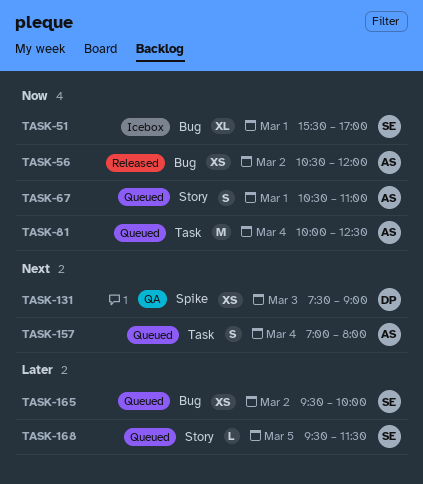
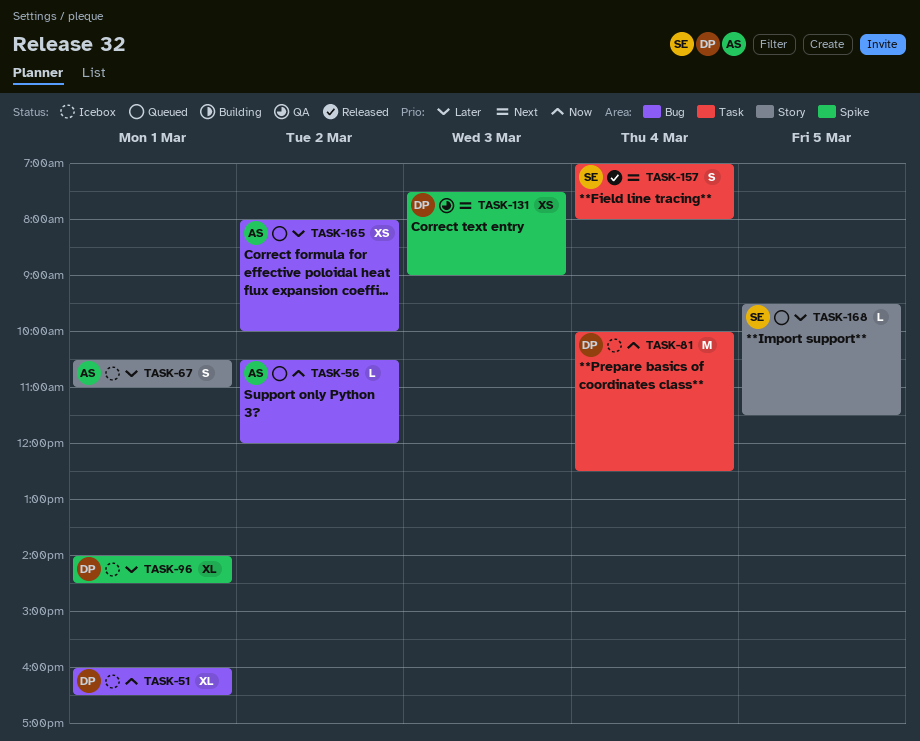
TASK-51, owner: SE -> DP
TASK-51, begins: 15:30 -> 16:00
TASK-51, ends: 17:00 -> 16:30
TASK-56, status: Released -> Queued
TASK-56, estimate: XS -> L
TASK-67, status: Queued -> Icebox
TASK-67, priority: Now -> Later
TASK-81, status: Queued -> Icebox
TASK-81, owner: AS -> DP
TASK-96: none -> present
TASK-157, status: Queued -> Released
TASK-157, owner: AS -> SE
TASK-165, owner: SE -> AS
TASK-165, begins: 09:30 -> 08:00

